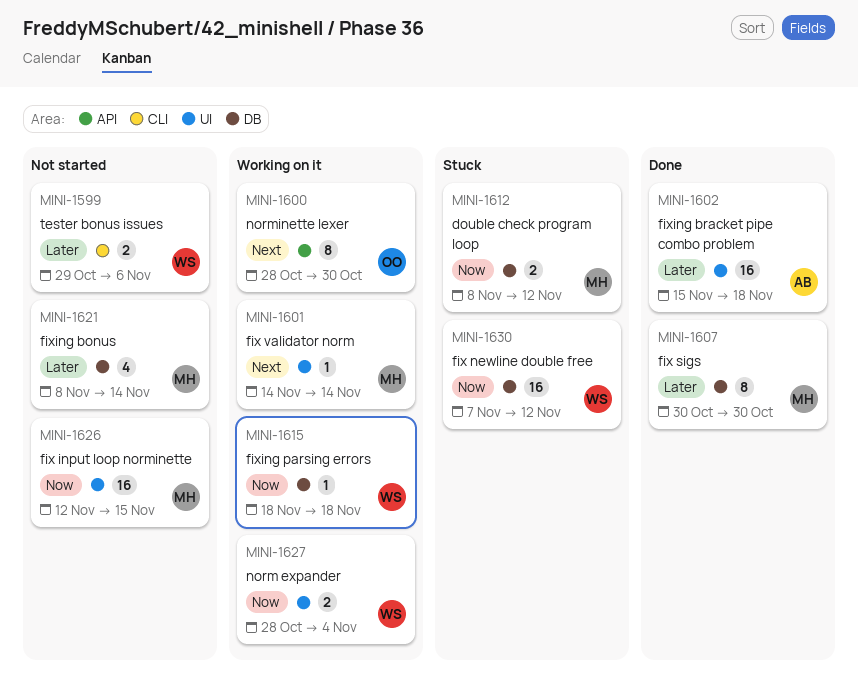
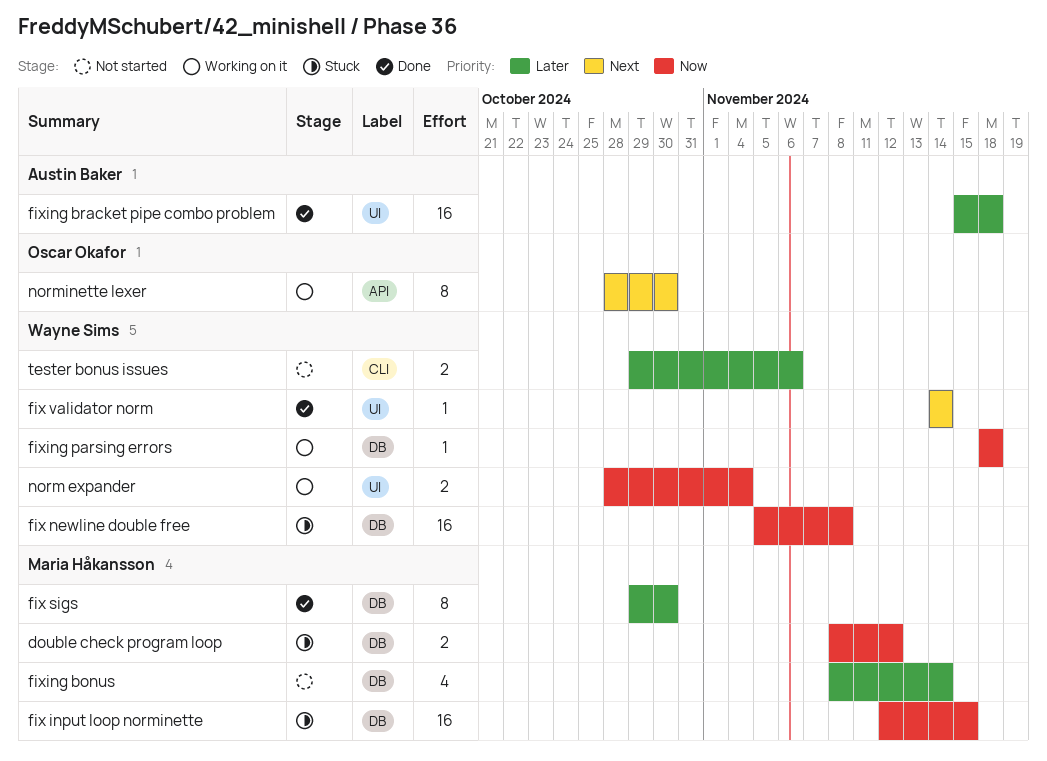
fix input loop norminette, status: Not started -> Stuck
fix input loop norminette, label: UI -> DB
fix newline double free, start: Nov 7 -> Nov 5
fix newline double free, due: Nov 12 -> Nov 8
fix sigs, start: Oct 30 -> Oct 29
fix validator norm, status: Working on it -> Done
fix validator norm, owner: Maria Håkansson -> Wayne Sims

